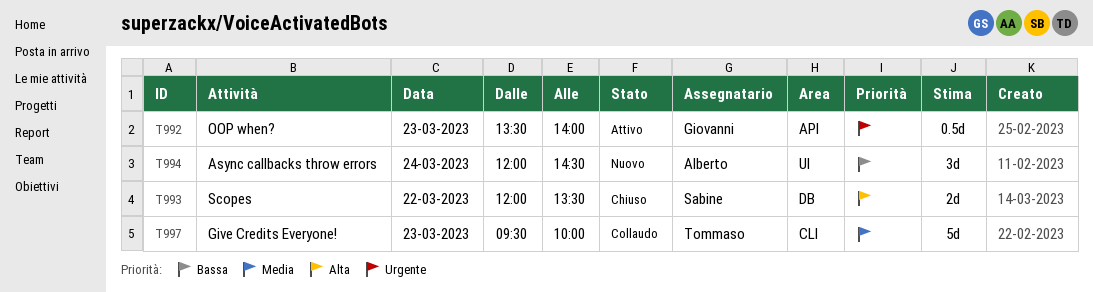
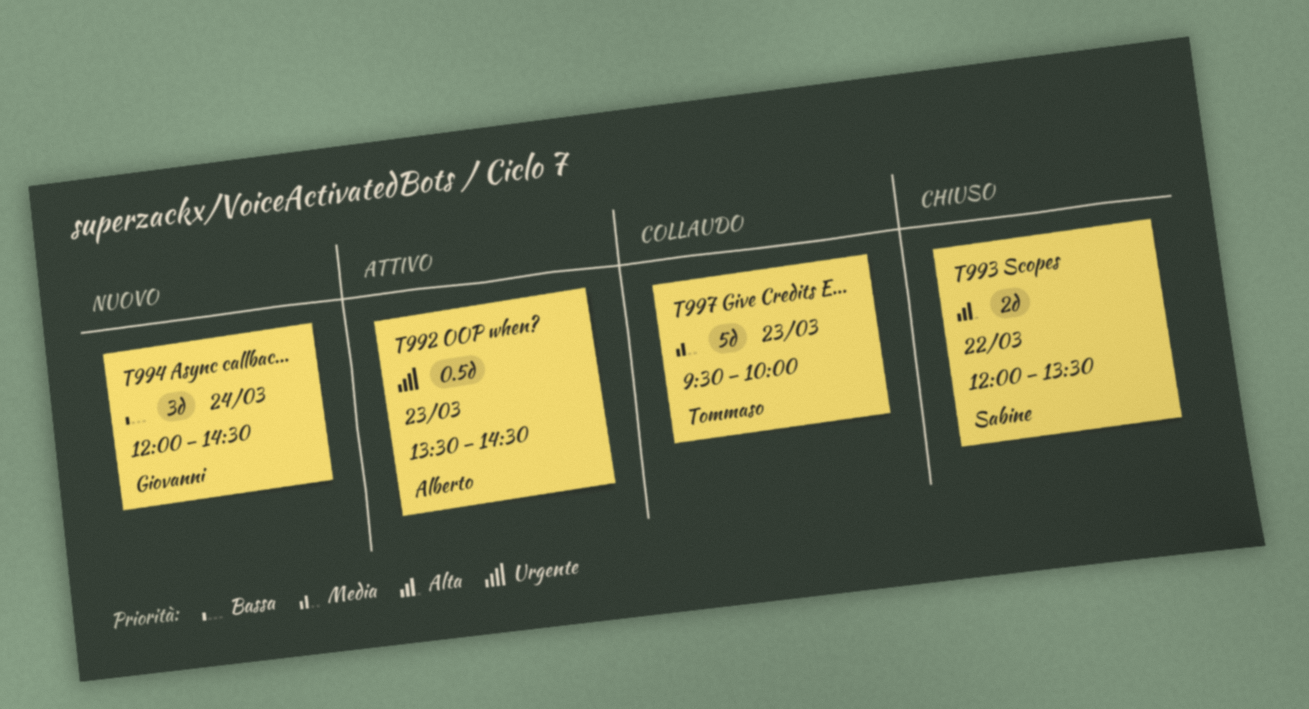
T992, owner: Giovanni -> Alberto
T992, ends: 14:00 -> 14:30
T994, owner: Alberto -> Giovanni

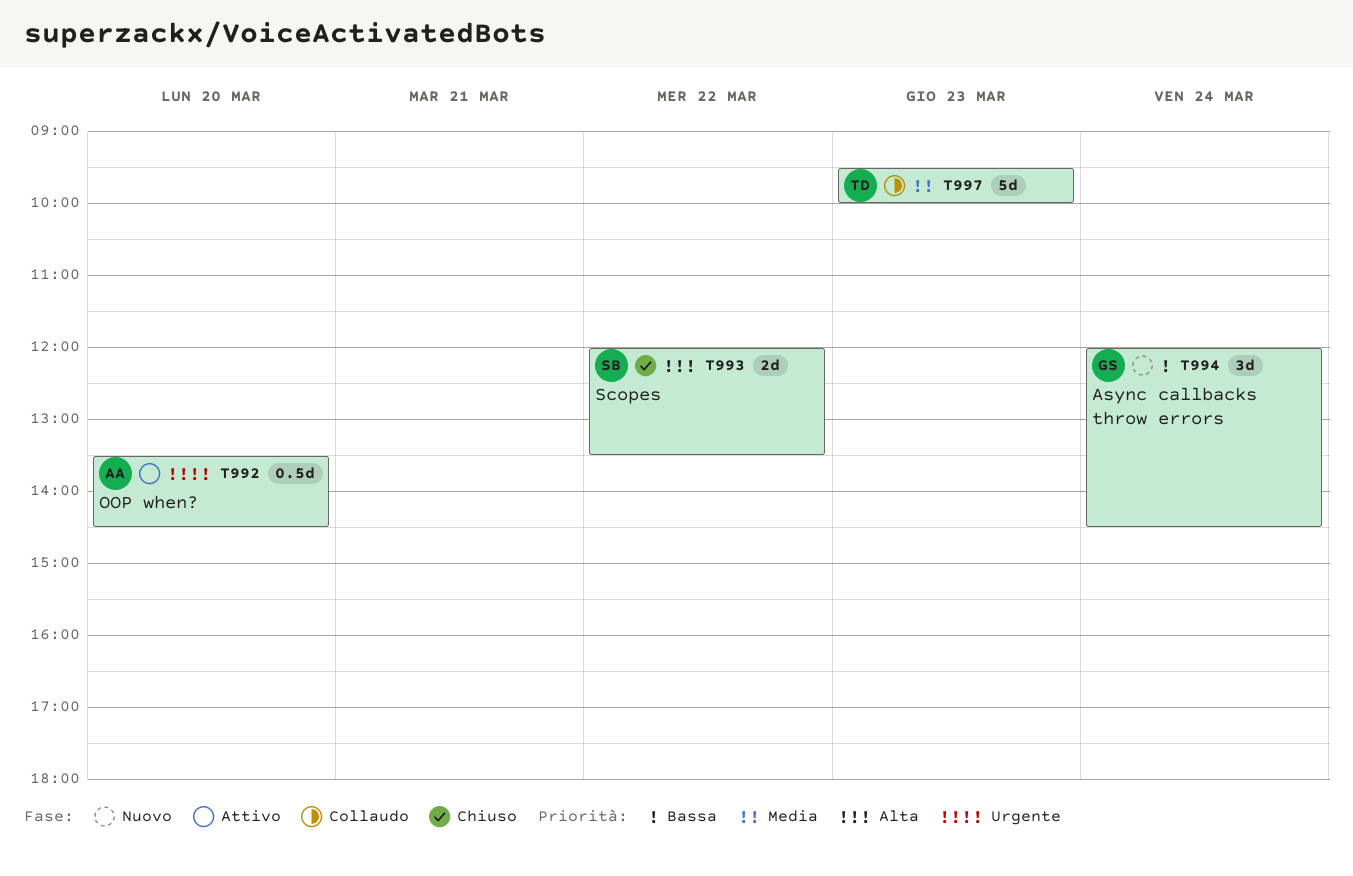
T992, day: Mar 23 -> Mar 20

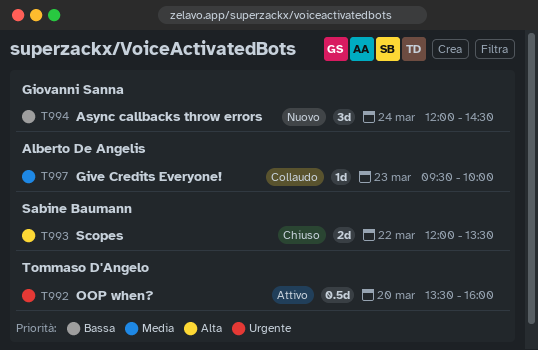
T992, owner: Alberto De Angelis -> Tommaso D'Angelo
T992, ends: 14:30 -> 16:00
T997, owner: Tommaso D'Angelo -> Alberto De Angelis
T997, estimate: 5d -> 1d

